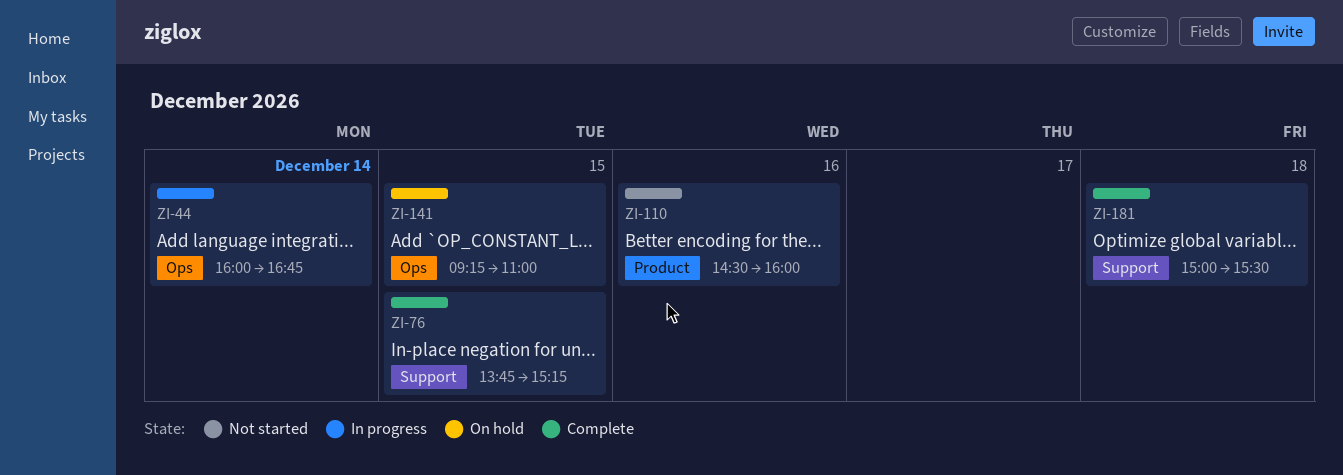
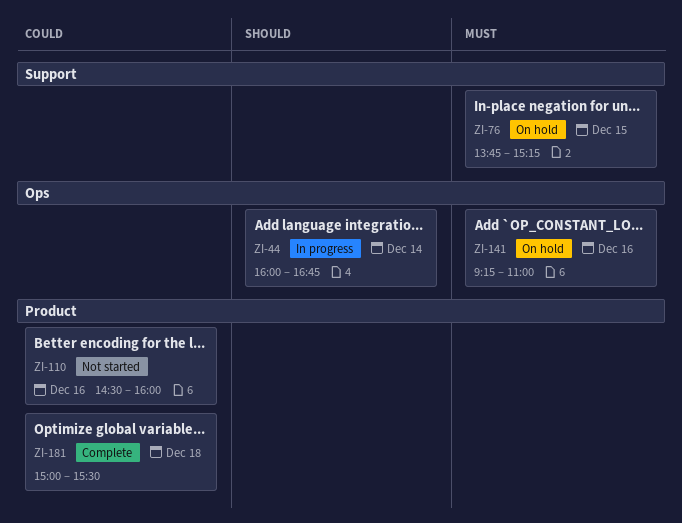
ZI-76, status: Complete -> On hold
ZI-141, day: Dec 15 -> Dec 16
ZI-181, label: Support -> Product

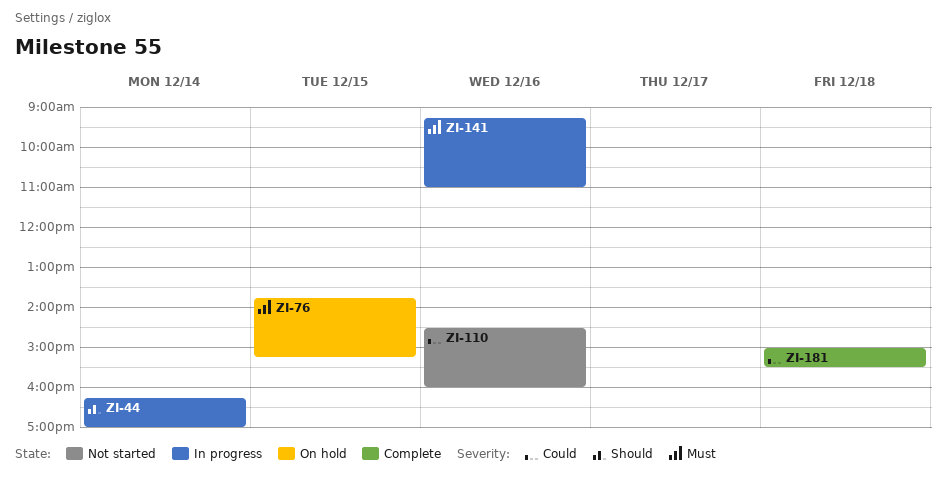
ZI-44, begins: 16:00 -> 16:15
ZI-44, ends: 16:45 -> 17:00
ZI-141, status: On hold -> In progress

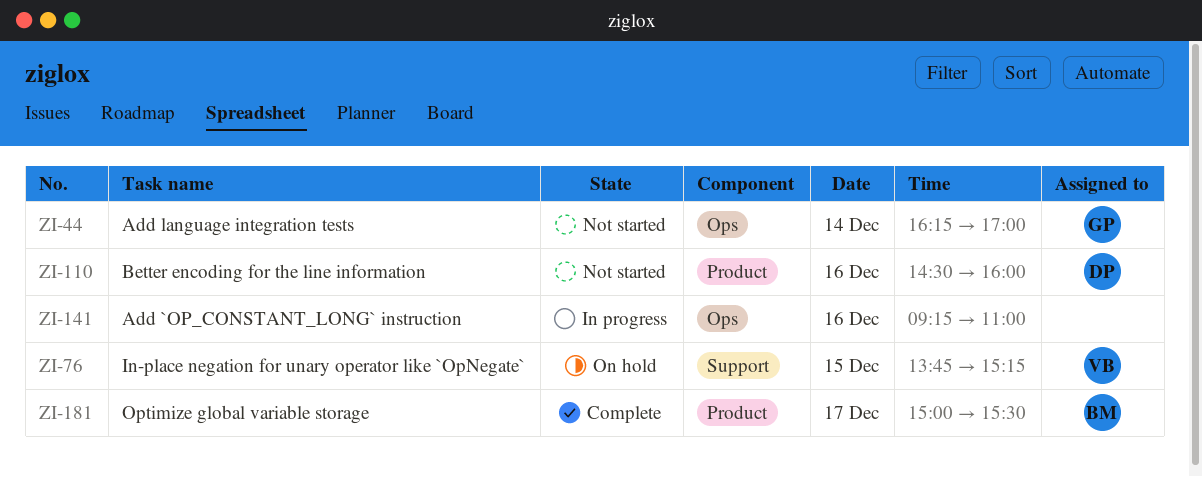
ZI-44, status: In progress -> Not started
ZI-181, day: Dec 18 -> Dec 17

